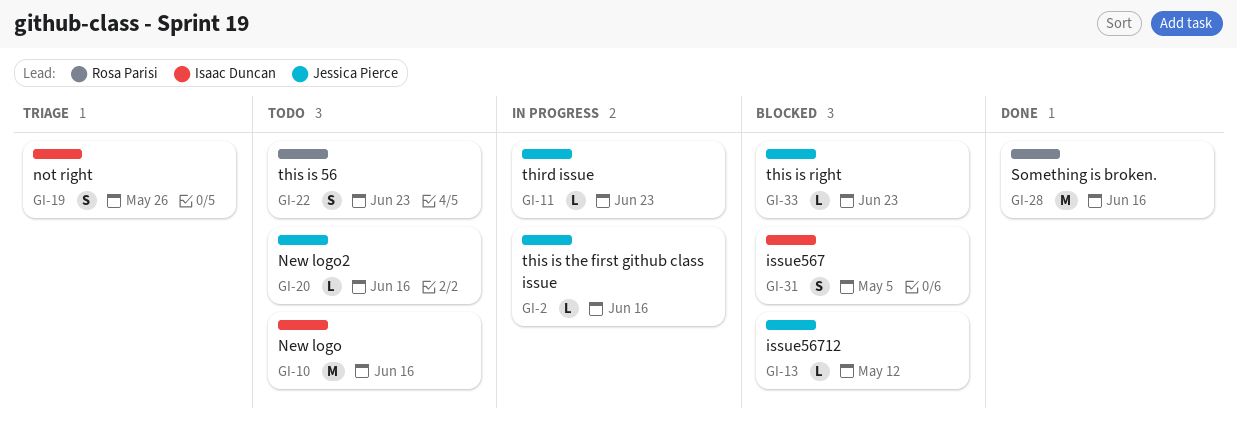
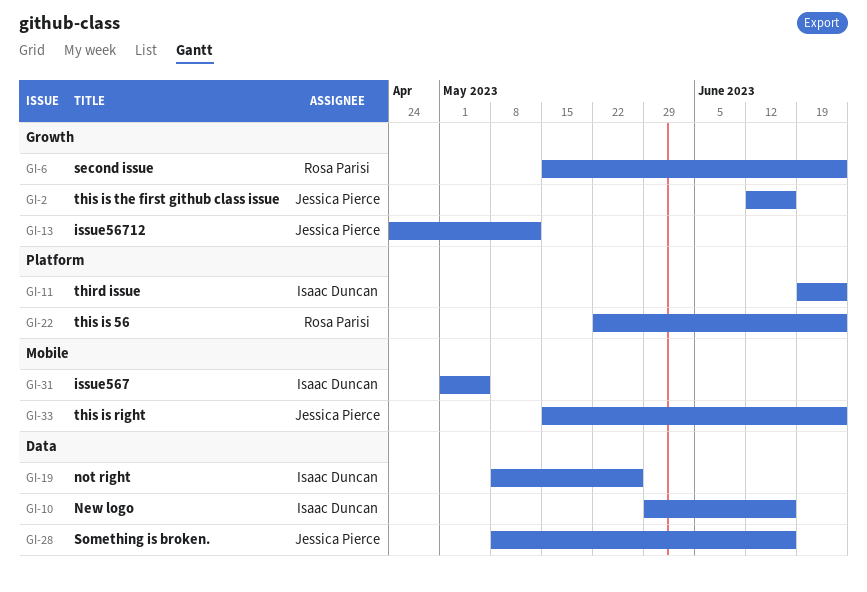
GI-6: none -> present
GI-11, owner: Jessica Pierce -> Isaac Duncan
GI-20: present -> none
GI-28, owner: Rosa Parisi -> Jessica Pierce

